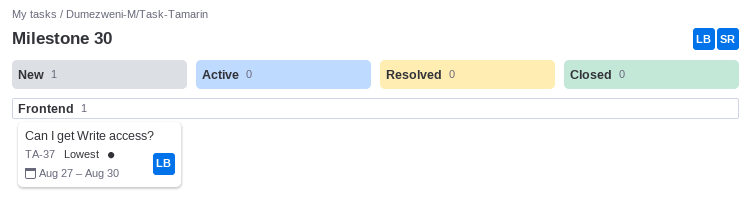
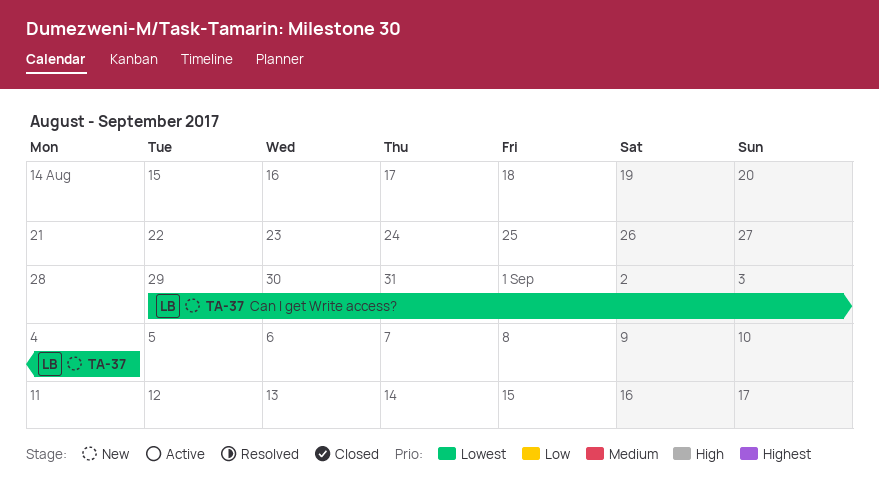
TA-37, start: Aug 27 -> Aug 29
TA-37, due: Aug 30 -> Sep 4

